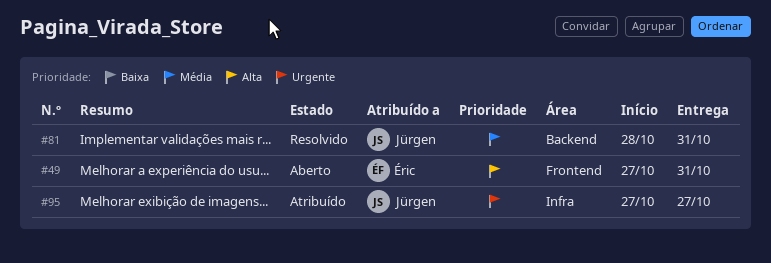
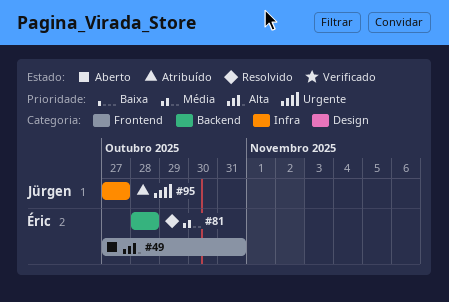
#81, owner: Jürgen -> Éric
#81, due: Oct 31 -> Oct 28

